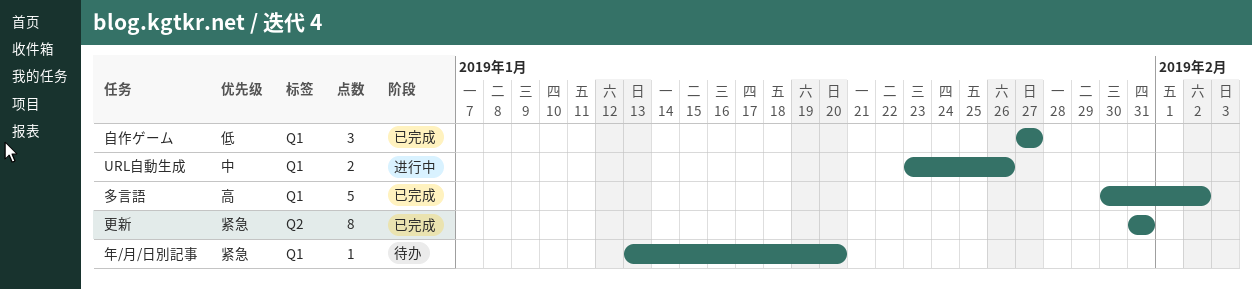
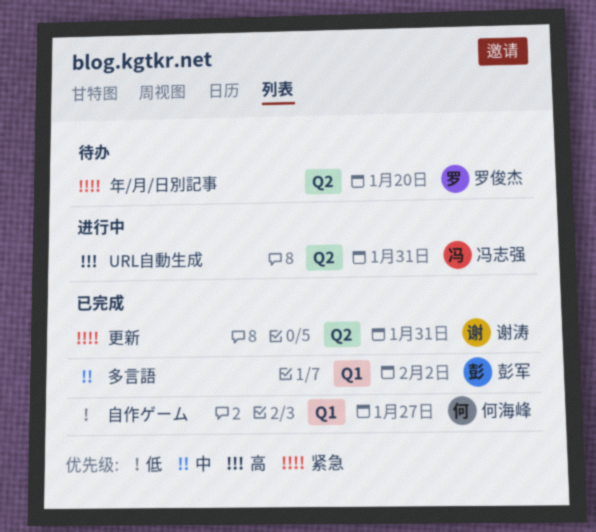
URL自動生成, priority: 中 -> 高
URL自動生成, label: Q1 -> Q2
URL自動生成, due: Jan 26 -> Jan 31
多言語, priority: 高 -> 中
年/月/日別記事, label: Q1 -> Q2

